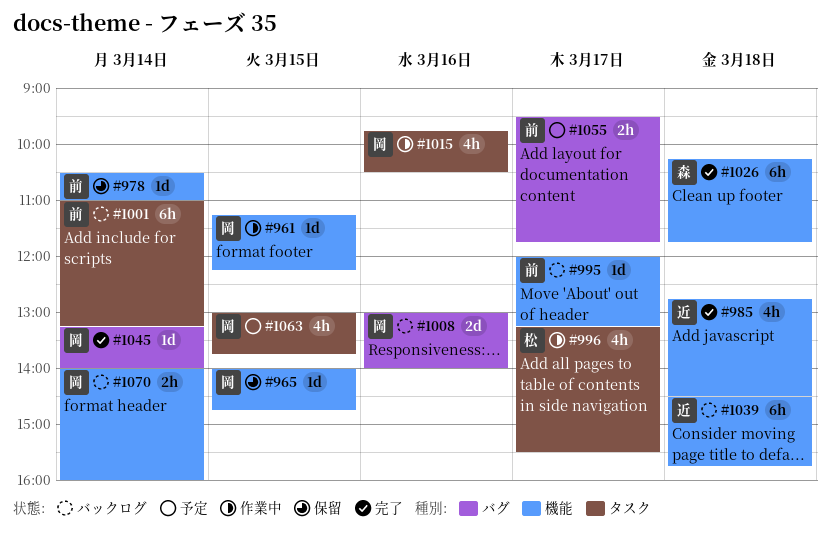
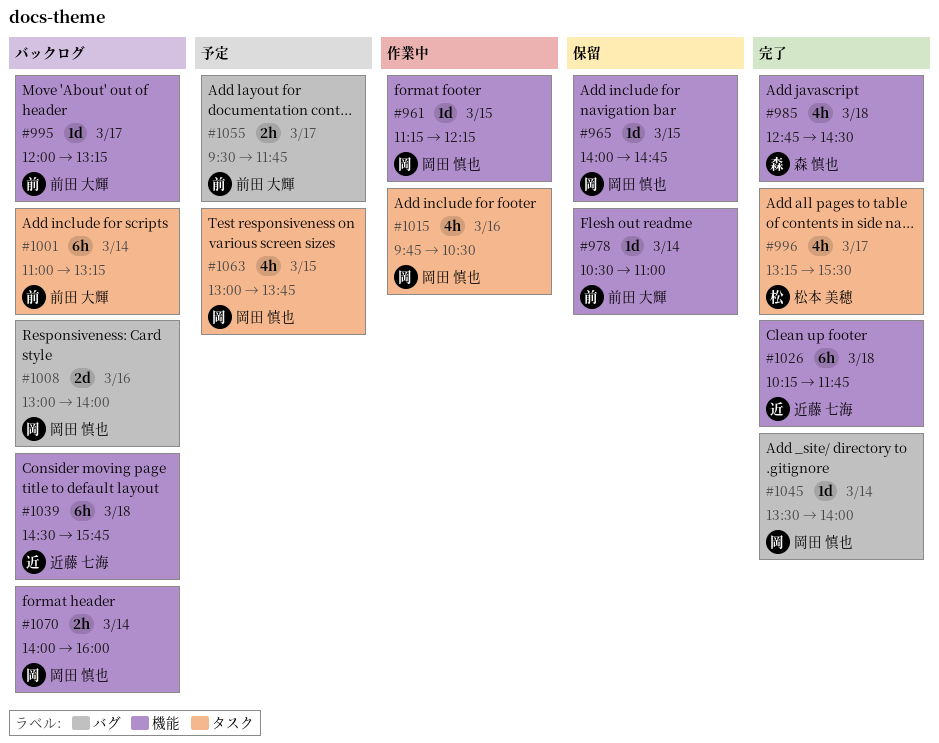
#985, owner: 近藤 七海 -> 森 慎也
#996, status: 作業中 -> 完了
#1026, owner: 森 慎也 -> 近藤 七海
#1045, begins: 13:15 -> 13:30

